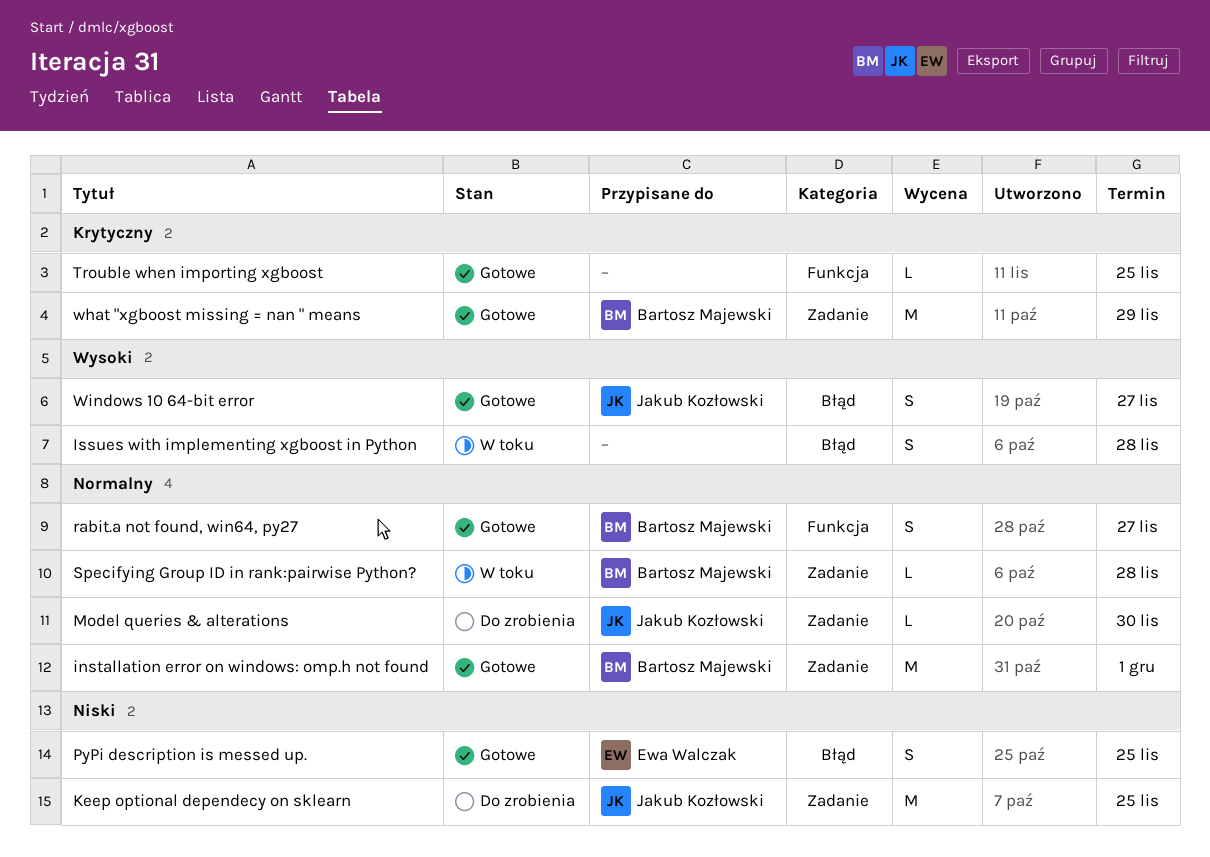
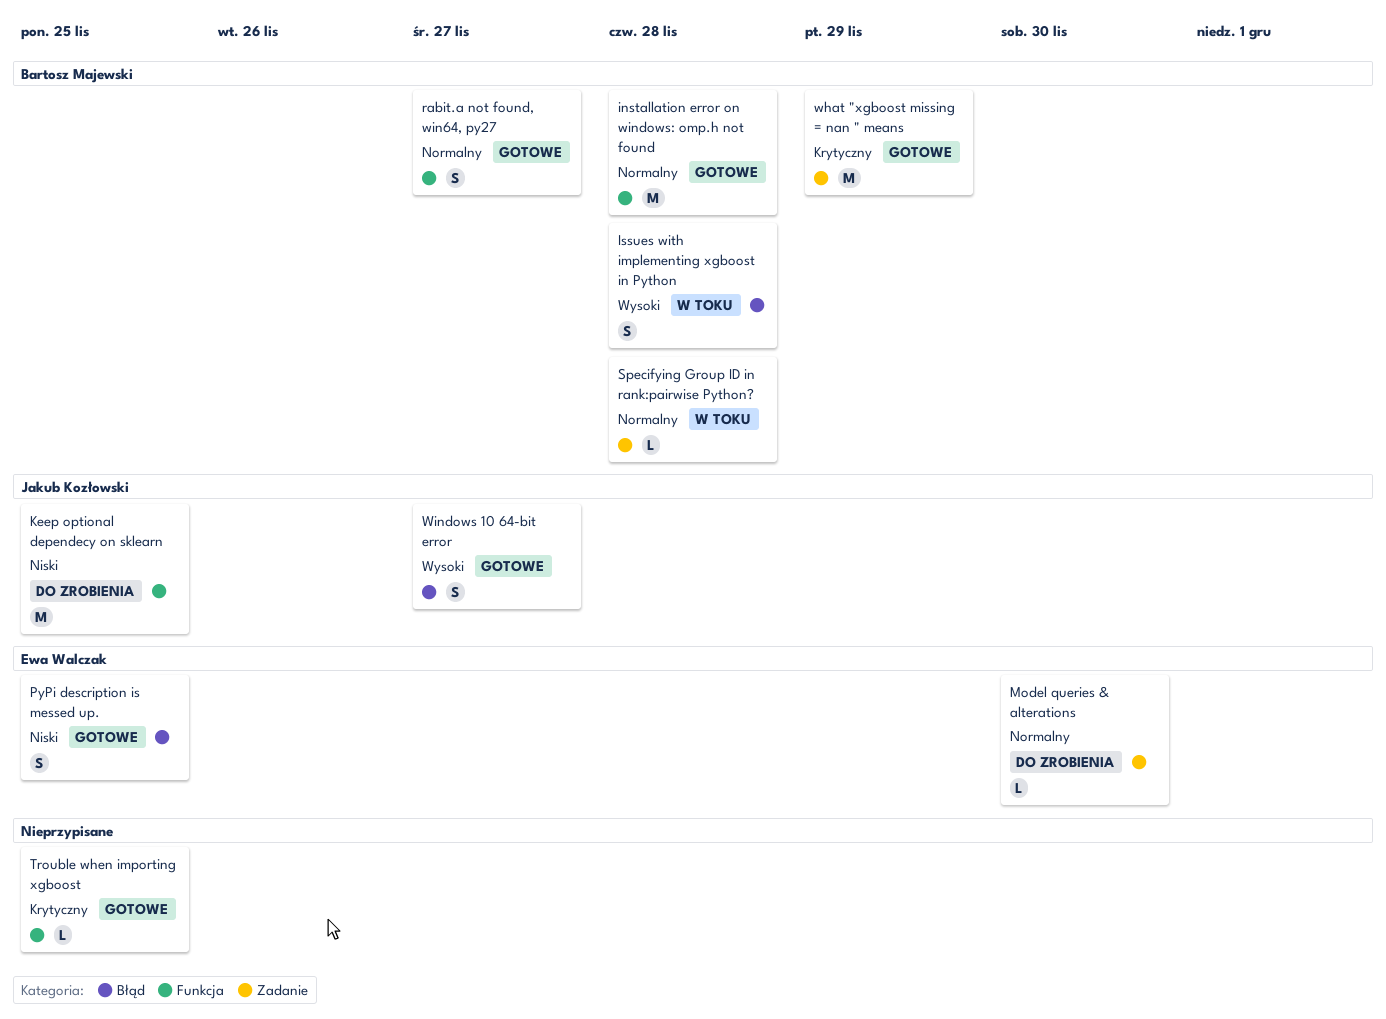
installation error on windows: omp.h not found, label: Zadanie -> Funkcja
installation error on windows: omp.h not found, due: Dec 1 -> Nov 28
Issues with implementing xgboost in Python, owner: none -> Bartosz Majewski
Keep optional dependecy on sklearn, label: Zadanie -> Funkcja
Model queries & alterations, owner: Jakub Kozłowski -> Ewa Walczak

